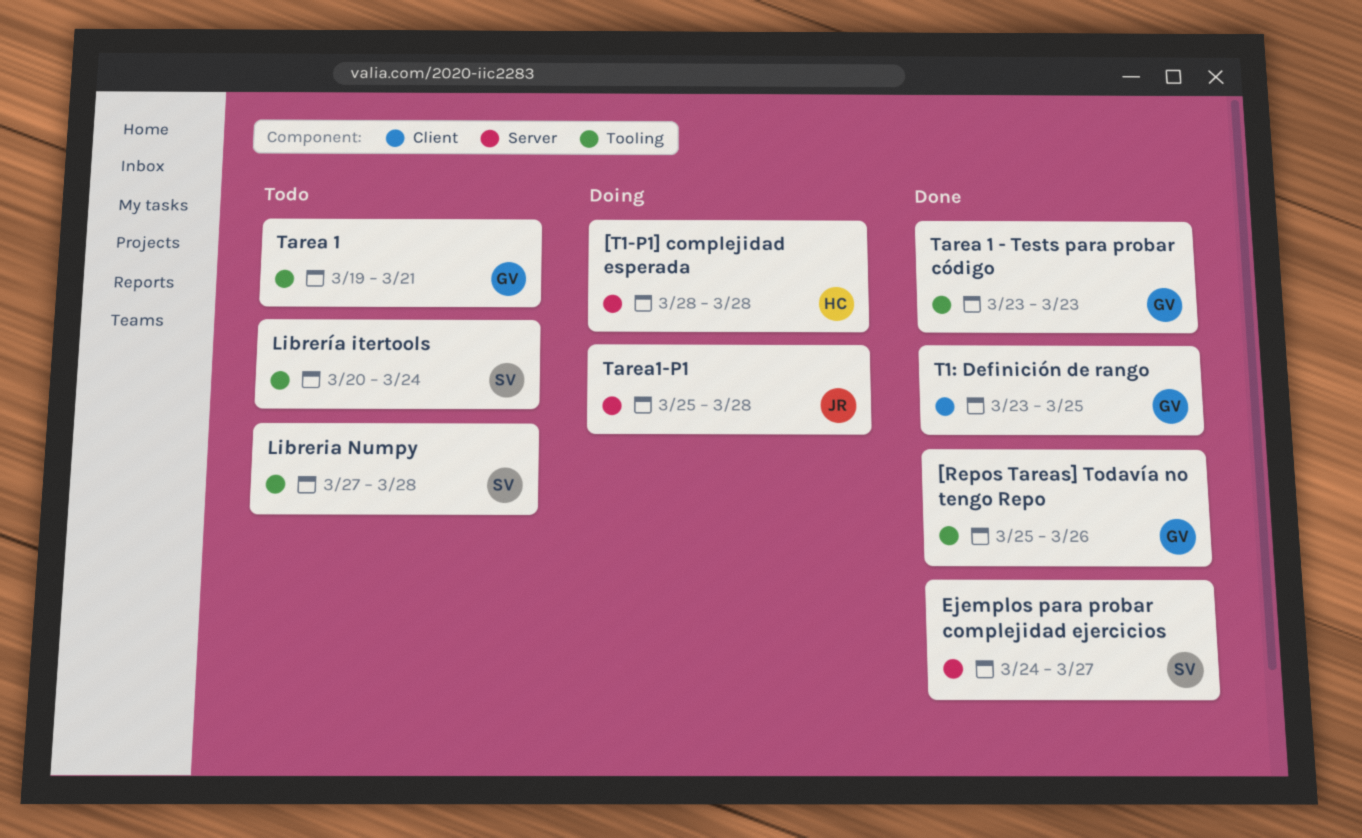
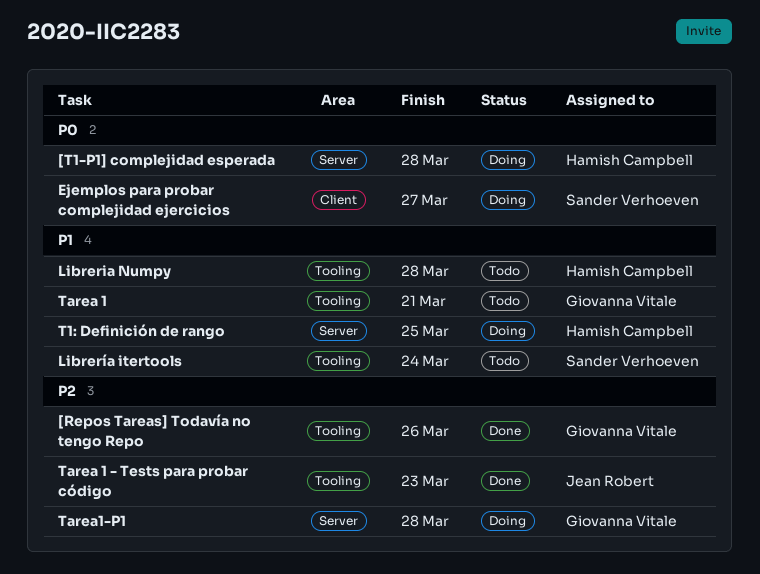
Ejemplos para probar complejidad ejercicios, status: Done -> Doing
Ejemplos para probar complejidad ejercicios, label: Server -> Client
Libreria Numpy, owner: Sander Verhoeven -> Hamish Campbell
T1: Definición de rango, status: Done -> Doing
T1: Definición de rango, owner: Giovanna Vitale -> Hamish Campbell
T1: Definición de rango, label: Client -> Server
Tarea 1 - Tests para probar código, owner: Giovanna Vitale -> Jean Robert
Tarea1-P1, owner: Jean Robert -> Giovanna Vitale

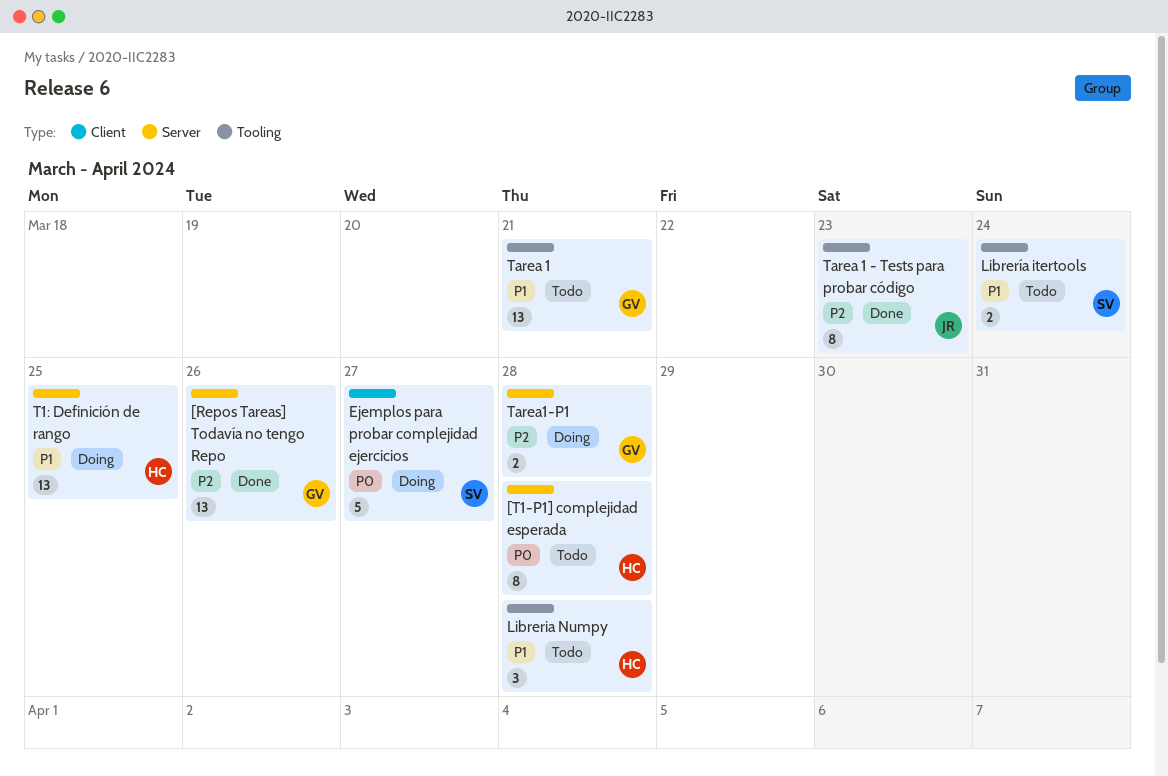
[Repos Tareas] Todavía no tengo Repo, label: Tooling -> Server
[T1-P1] complejidad esperada, status: Doing -> Todo

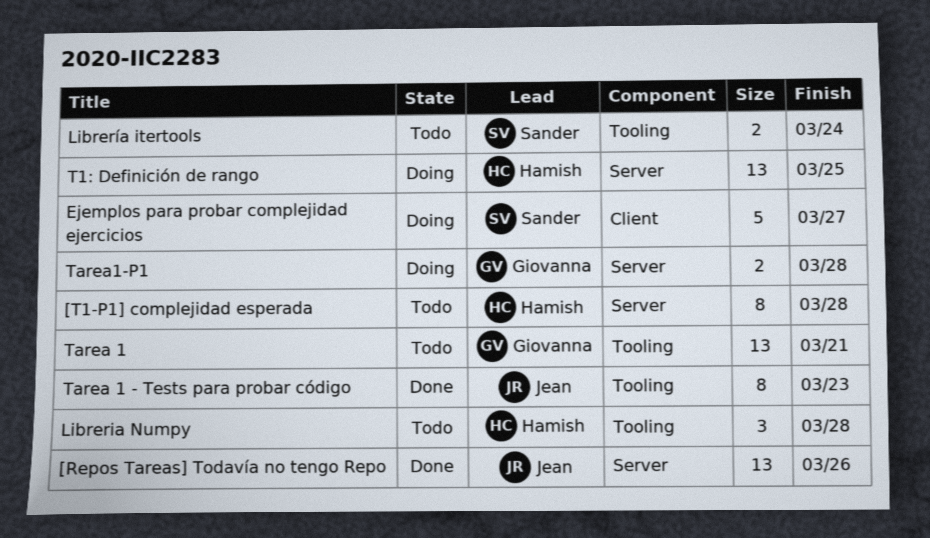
[Repos Tareas] Todavía no tengo Repo, owner: Giovanna -> Jean

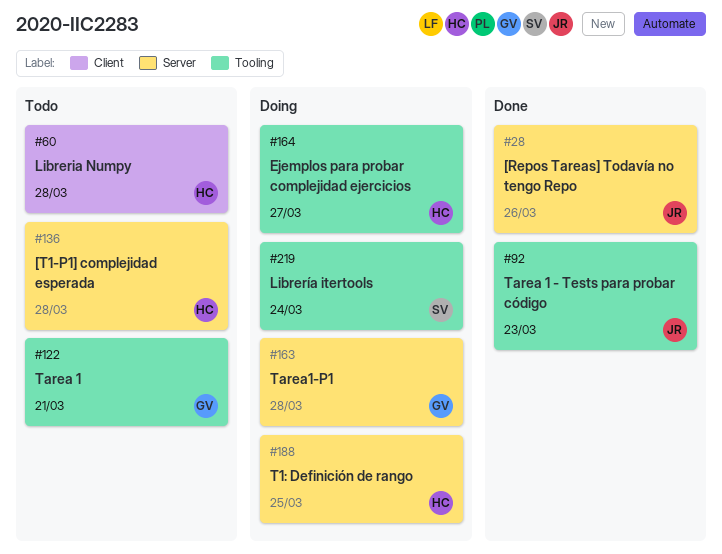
Ejemplos para probar complejidad ejercicios, owner: Sander -> Hamish
Ejemplos para probar complejidad ejercicios, label: Client -> Tooling
Libreria Numpy, label: Tooling -> Client
Librería itertools, status: Todo -> Doing

